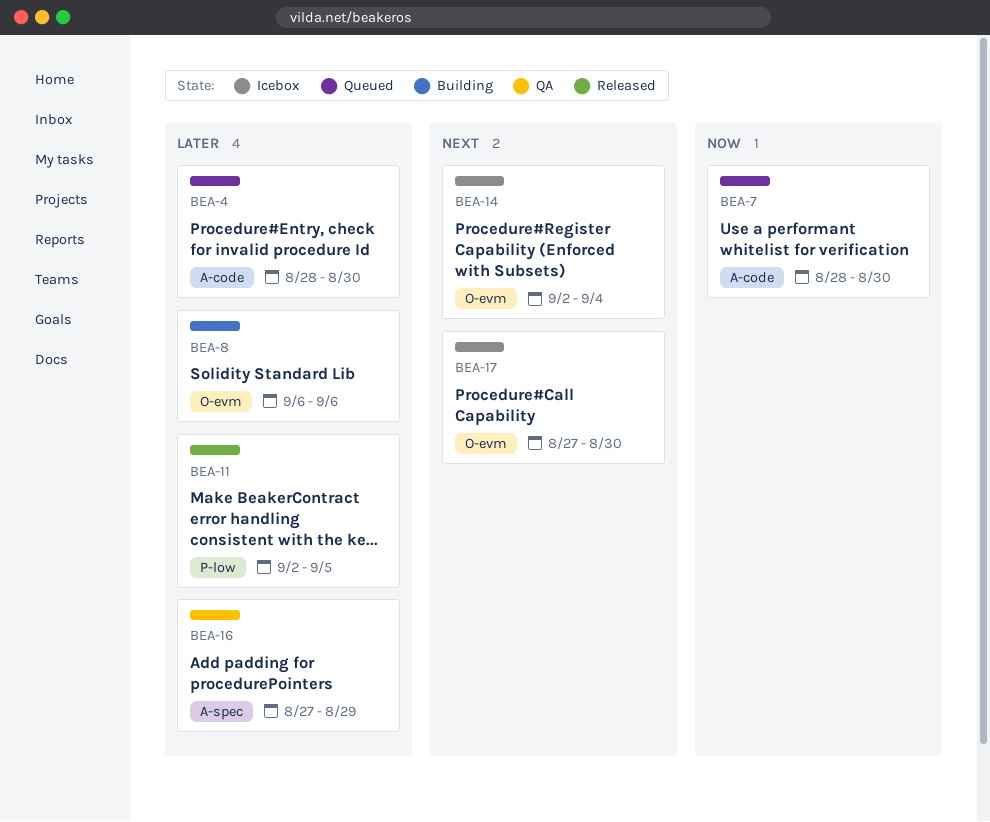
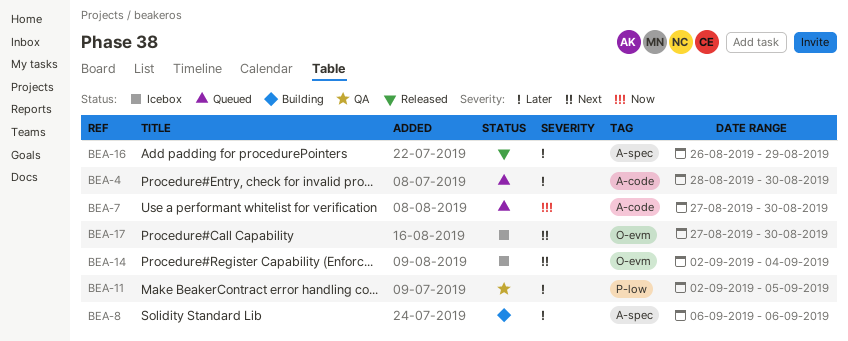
BEA-7, start: Aug 28 -> Aug 27
BEA-8, label: O-evm -> A-spec
BEA-11, status: Released -> QA
BEA-16, status: QA -> Released
BEA-16, start: Aug 27 -> Aug 26

